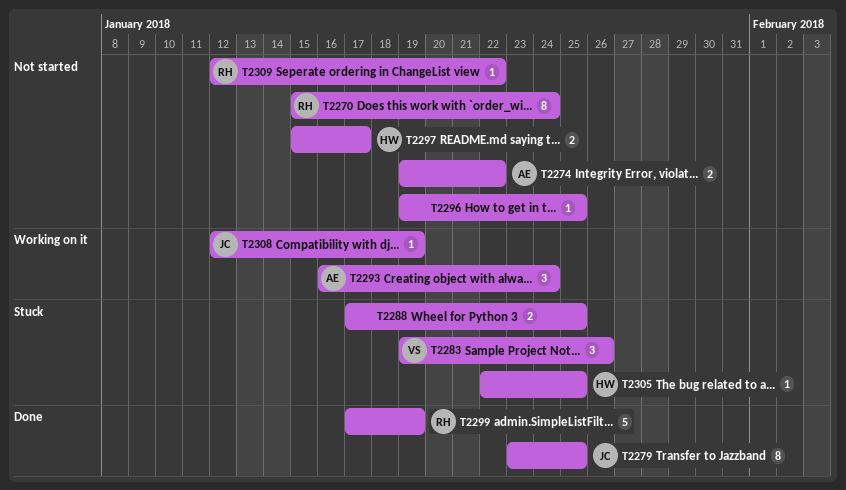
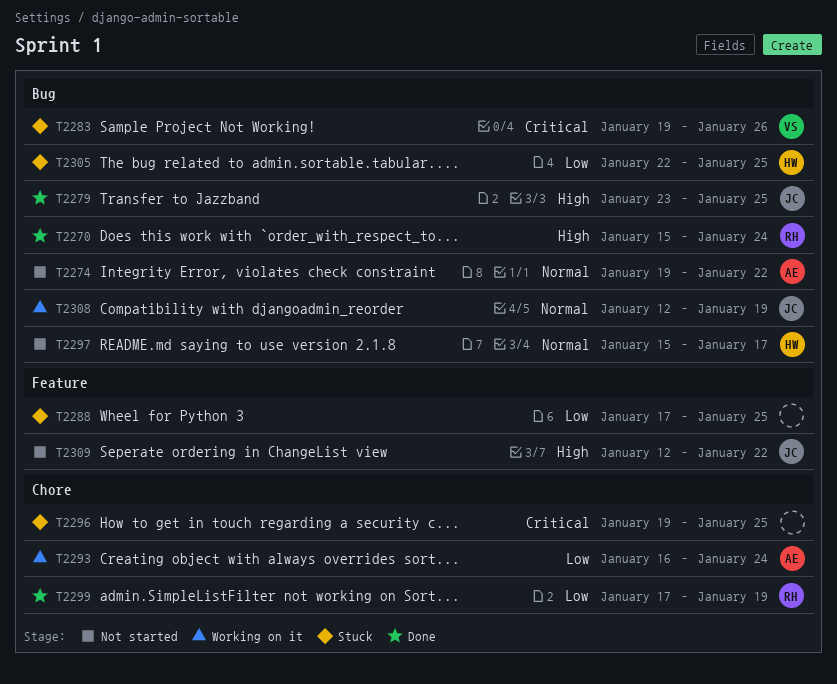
T2270, status: Not started -> Done
T2296, status: Not started -> Stuck
T2309, owner: RH -> JC

